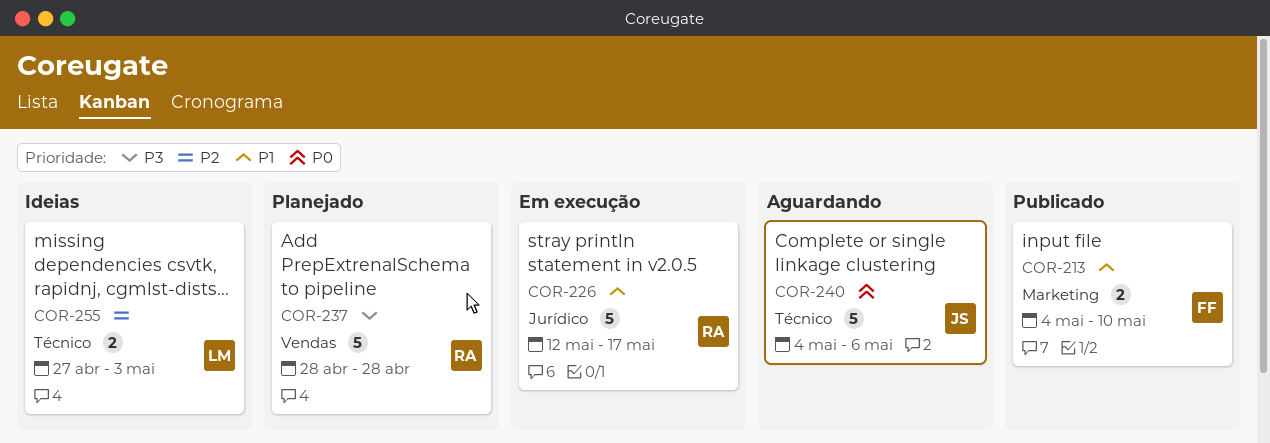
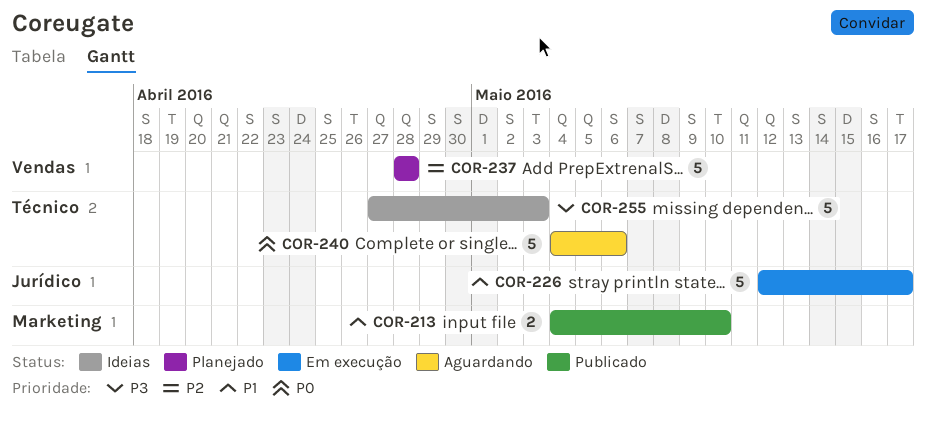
COR-237, priority: P3 -> P2
COR-255, priority: P2 -> P3
COR-255, estimate: 2 -> 5

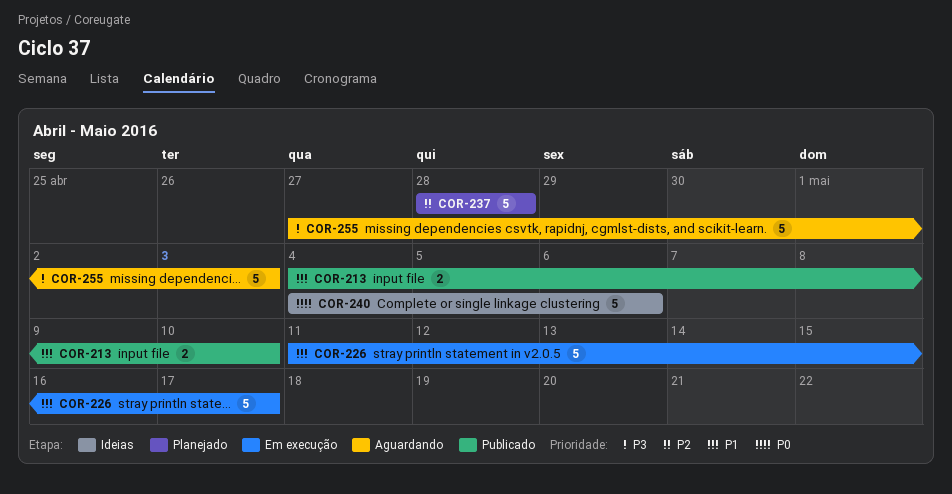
COR-226, start: May 12 -> May 11
COR-240, status: Aguardando -> Ideias
COR-255, status: Ideias -> Aguardando

